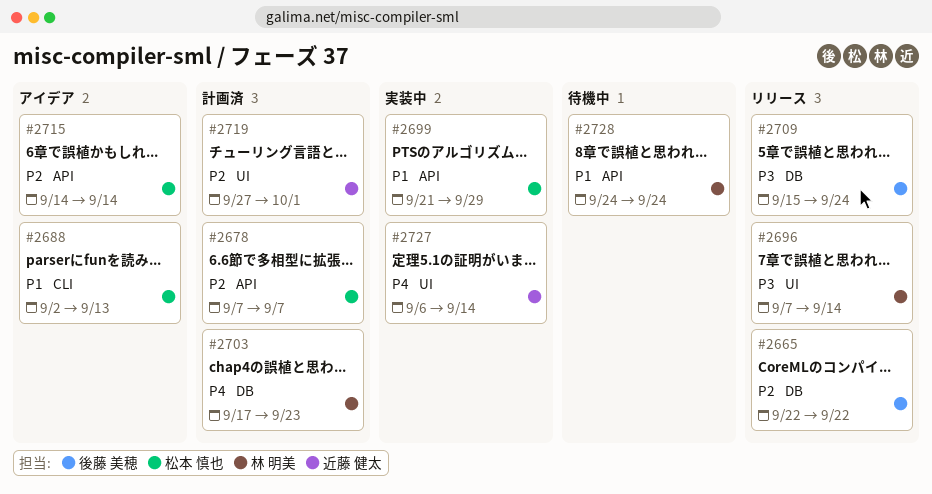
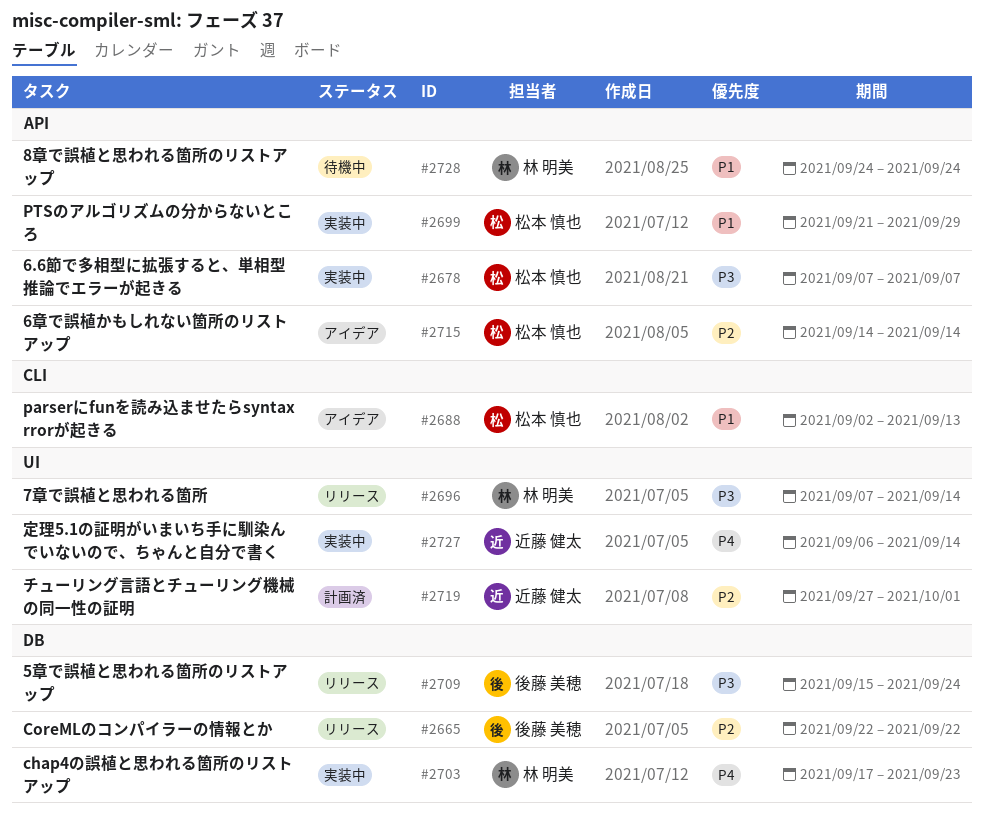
#2678, status: 計画済 -> 実装中
#2678, priority: P2 -> P3
#2703, status: 計画済 -> 実装中

